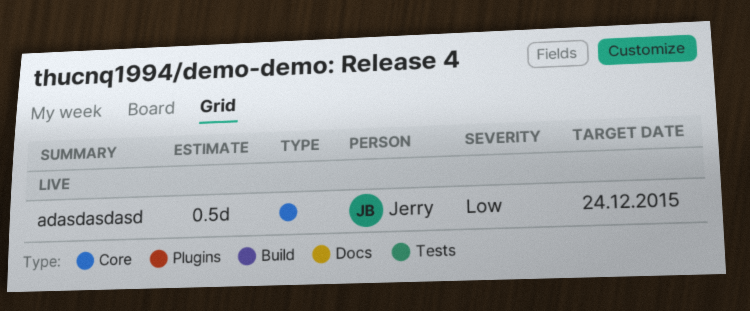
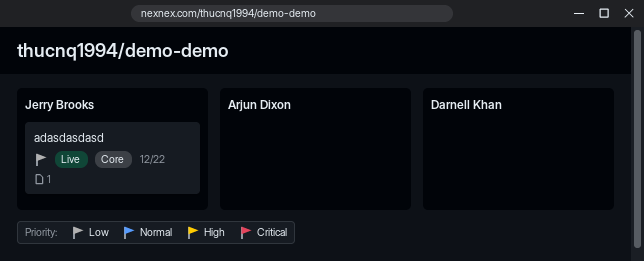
adasdasdasd, due: Dec 24 -> Dec 22

